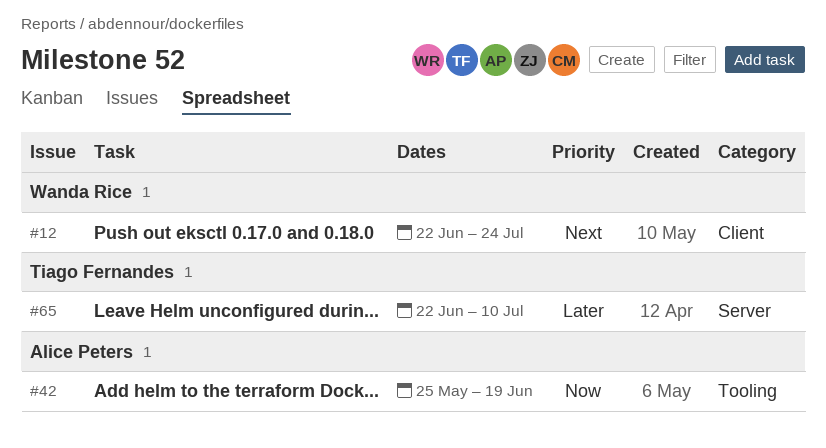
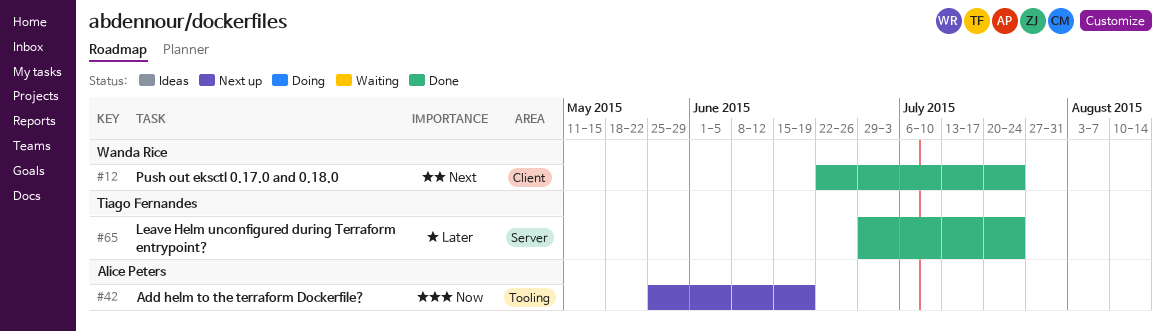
#65, start: Jun 22 -> Jun 29
#65, due: Jul 10 -> Jul 24

